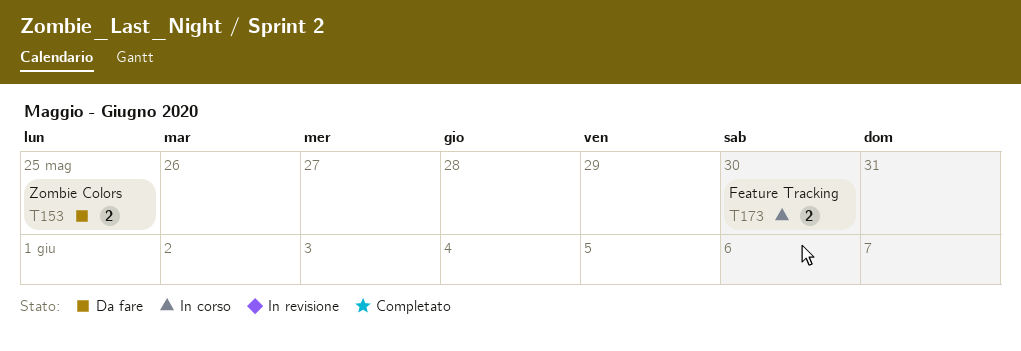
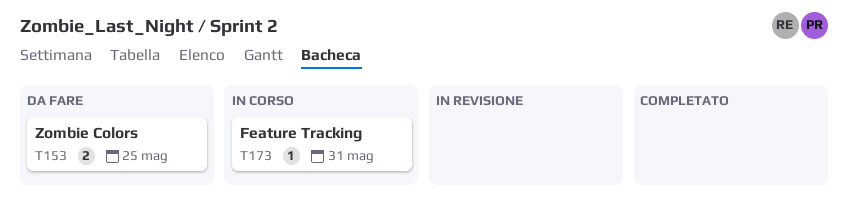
T173, estimate: 2 -> 1
T173, due: May 30 -> May 31

